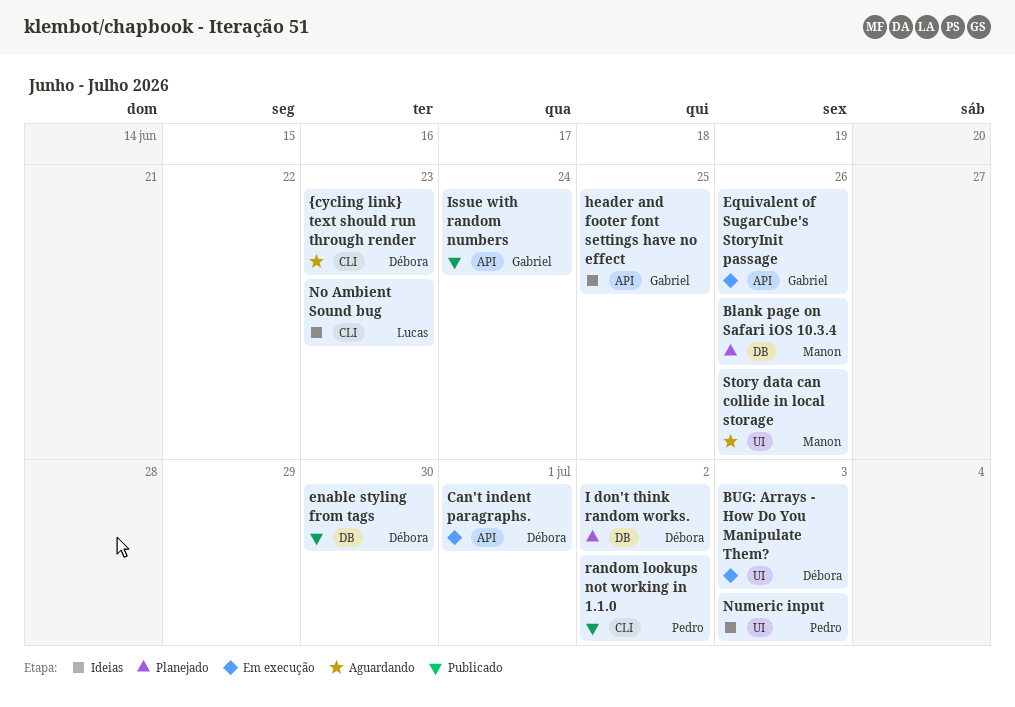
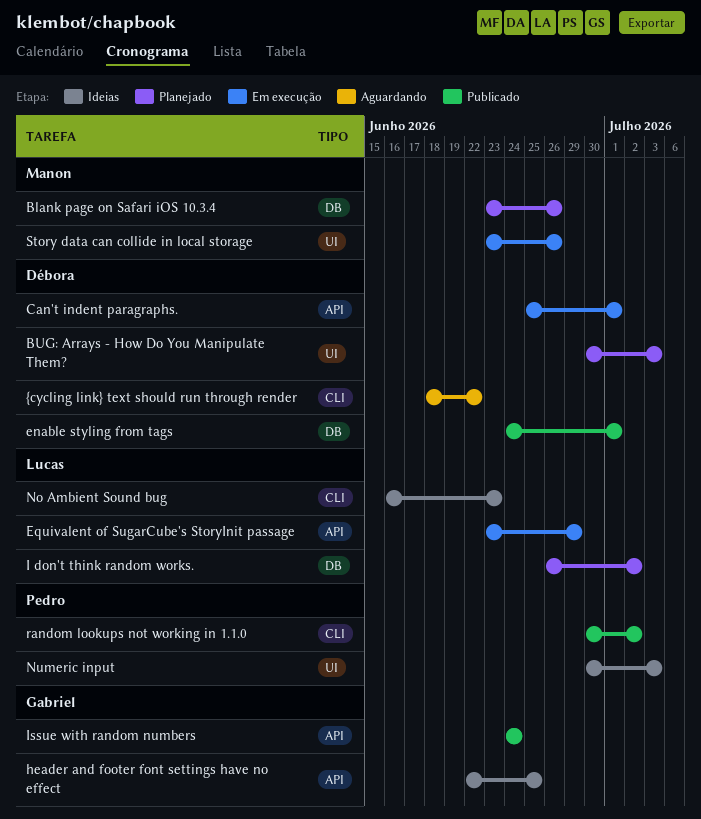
BUG: Arrays - How Do You Manipulate Them?, status: Em execução -> Planejado
enable styling from tags, due: Jun 30 -> Jul 1
Equivalent of SugarCube's StoryInit passage, owner: Gabriel -> Lucas
Equivalent of SugarCube's StoryInit passage, due: Jun 26 -> Jun 29
I don't think random works., owner: Débora -> Lucas
Story data can collide in local storage, status: Aguardando -> Em execução
{cycling link} text should run through render, due: Jun 23 -> Jun 22

